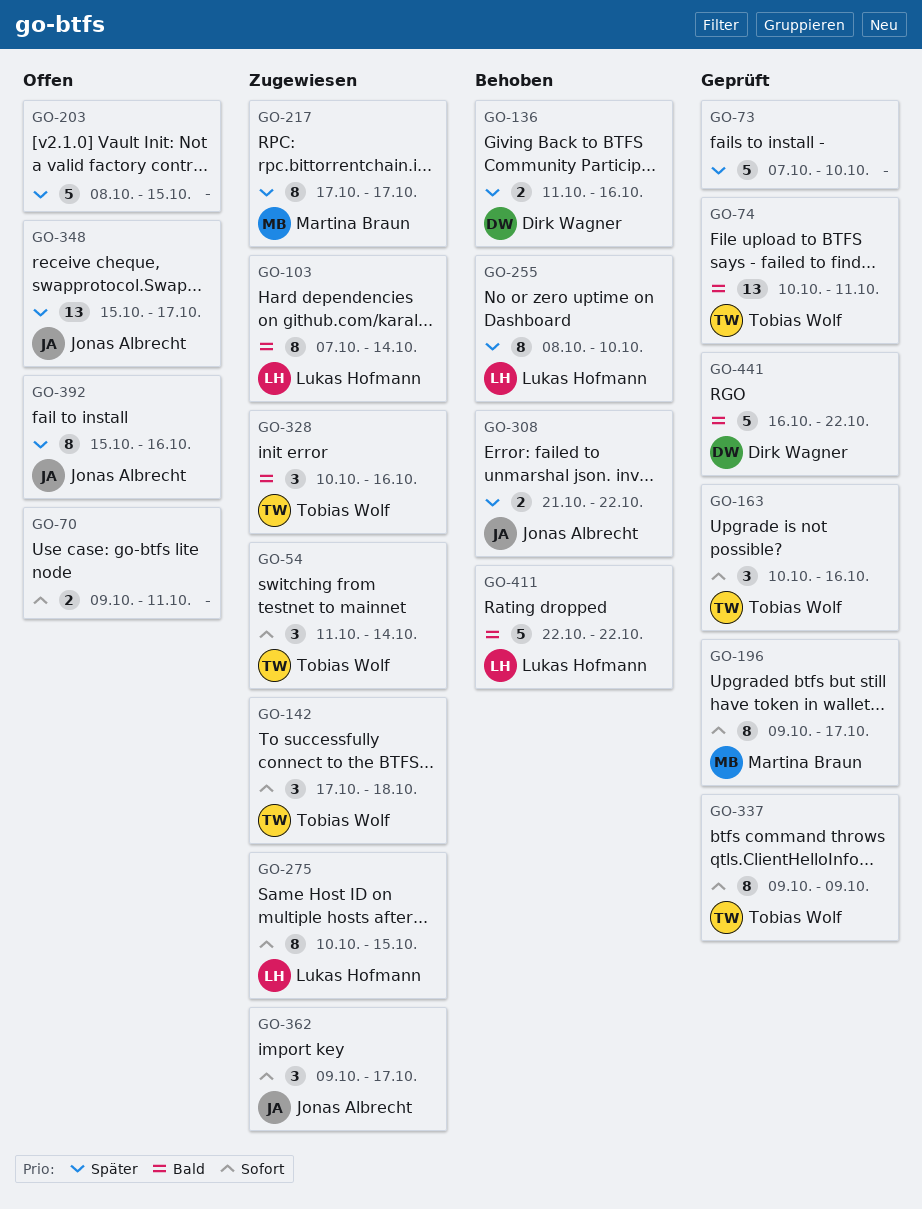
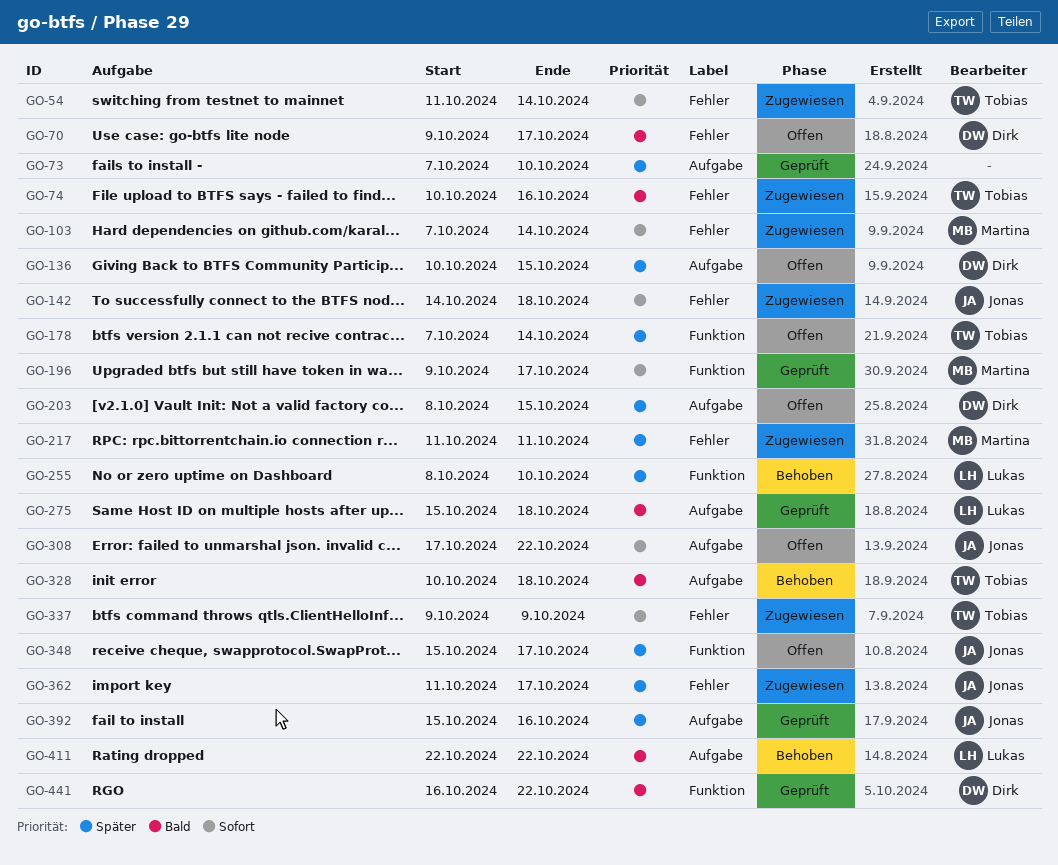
GO-70, owner: none -> Dirk Wagner
GO-70, priority: Sofort -> Bald
GO-70, due: Oct 11 -> Oct 17
GO-74, status: Geprüft -> Zugewiesen
GO-74, due: Oct 11 -> Oct 16
GO-103, owner: Lukas Hofmann -> Martina Braun
GO-103, priority: Bald -> Sofort
GO-136, status: Behoben -> Offen
GO-136, start: Oct 11 -> Oct 10
GO-136, due: Oct 16 -> Oct 15
GO-142, owner: Tobias Wolf -> Jonas Albrecht
GO-142, start: Oct 17 -> Oct 14
GO-163: present -> none
GO-178: none -> present
GO-203, owner: none -> Dirk Wagner
GO-217, start: Oct 17 -> Oct 11
GO-217, due: Oct 17 -> Oct 11
GO-275, status: Zugewiesen -> Geprüft
GO-275, priority: Sofort -> Bald
GO-275, start: Oct 10 -> Oct 15
GO-275, due: Oct 15 -> Oct 18
GO-308, status: Behoben -> Offen
GO-308, priority: Später -> Sofort
GO-308, start: Oct 21 -> Oct 17
GO-328, status: Zugewiesen -> Behoben
GO-328, due: Oct 16 -> Oct 18
GO-337, status: Geprüft -> Zugewiesen
GO-362, priority: Sofort -> Später
GO-362, start: Oct 9 -> Oct 11
GO-392, status: Offen -> Geprüft

